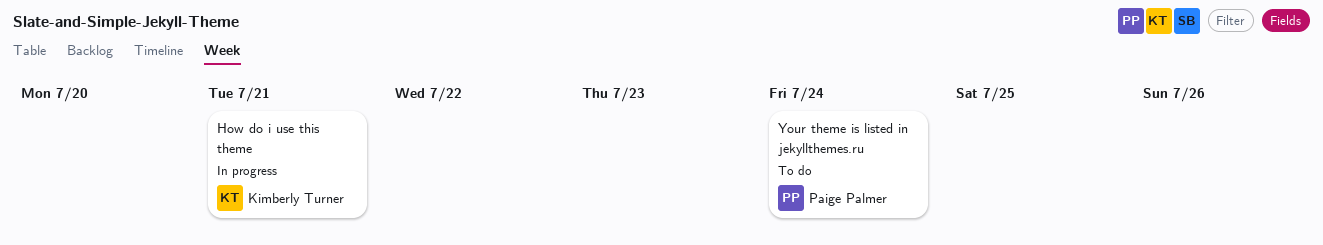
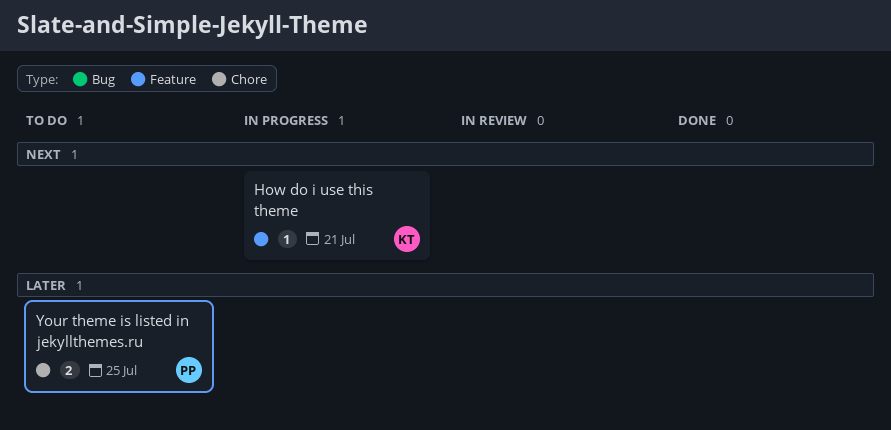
Your theme is listed in jekyllthemes.ru, due: Jul 24 -> Jul 25

